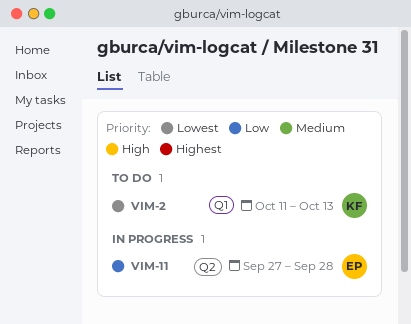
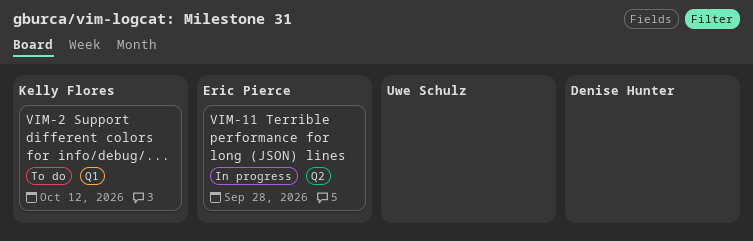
VIM-2, due: Oct 13 -> Oct 12

